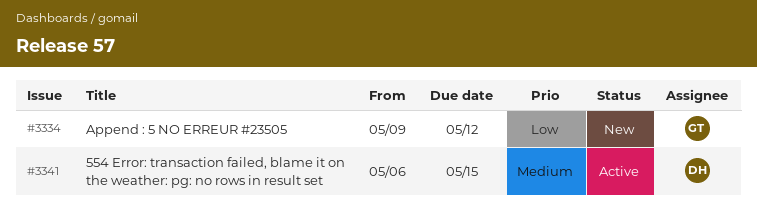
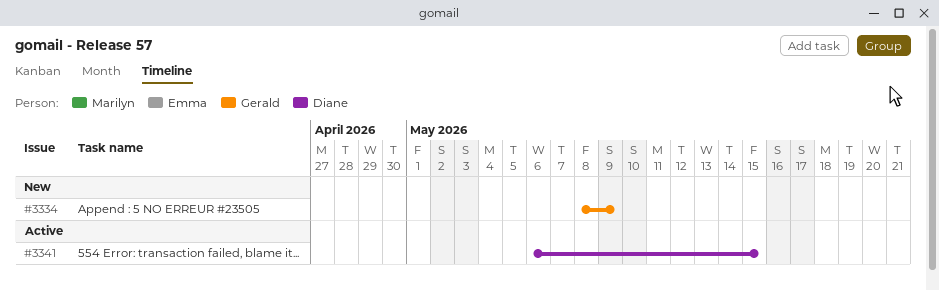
#3334, start: May 9 -> May 8
#3334, due: May 12 -> May 9

